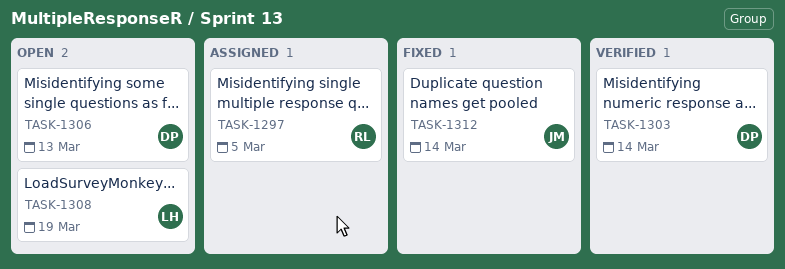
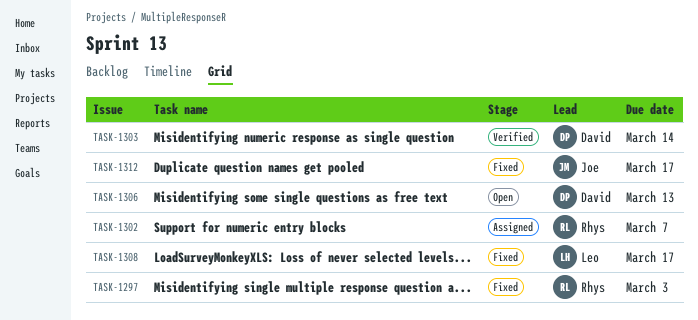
TASK-1297, status: Assigned -> Fixed
TASK-1297, due: Mar 5 -> Mar 3
TASK-1302: none -> present
TASK-1308, status: Open -> Fixed
TASK-1308, due: Mar 19 -> Mar 17
TASK-1312, due: Mar 14 -> Mar 17

